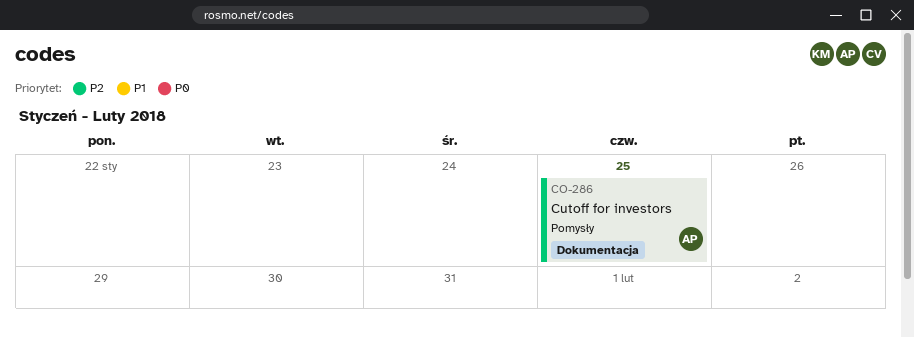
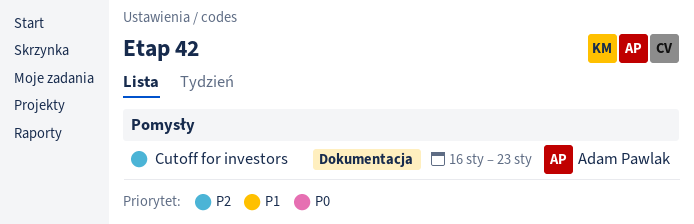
Cutoff for investors, due: Jan 25 -> Jan 23

